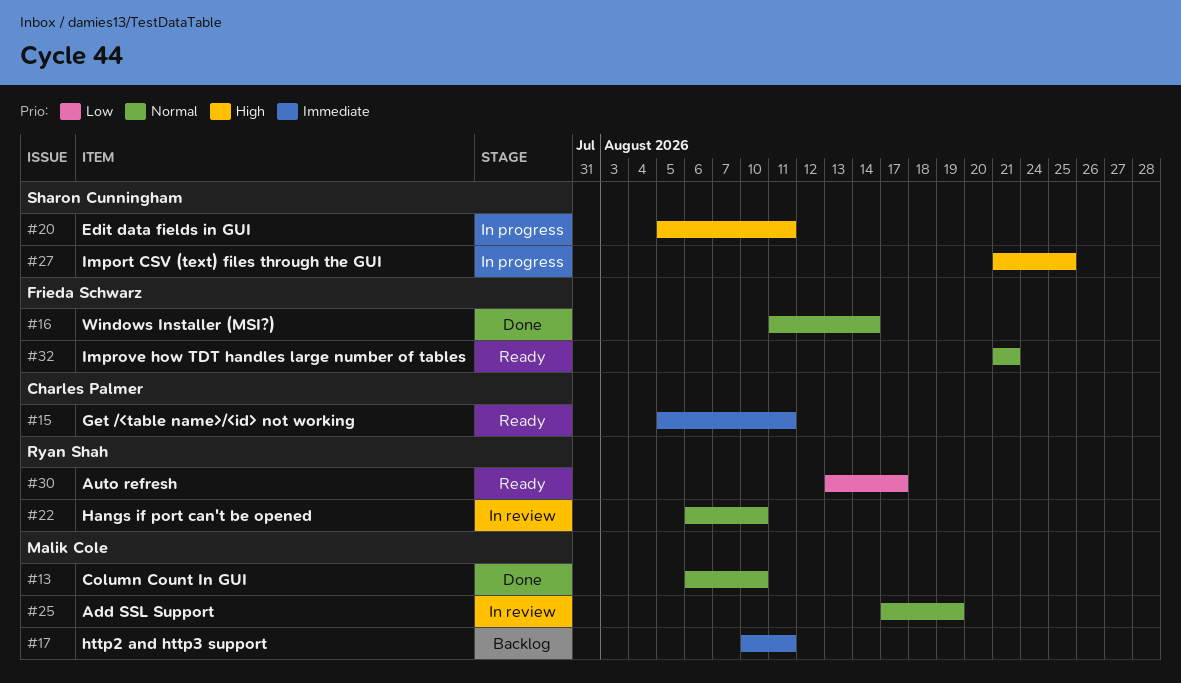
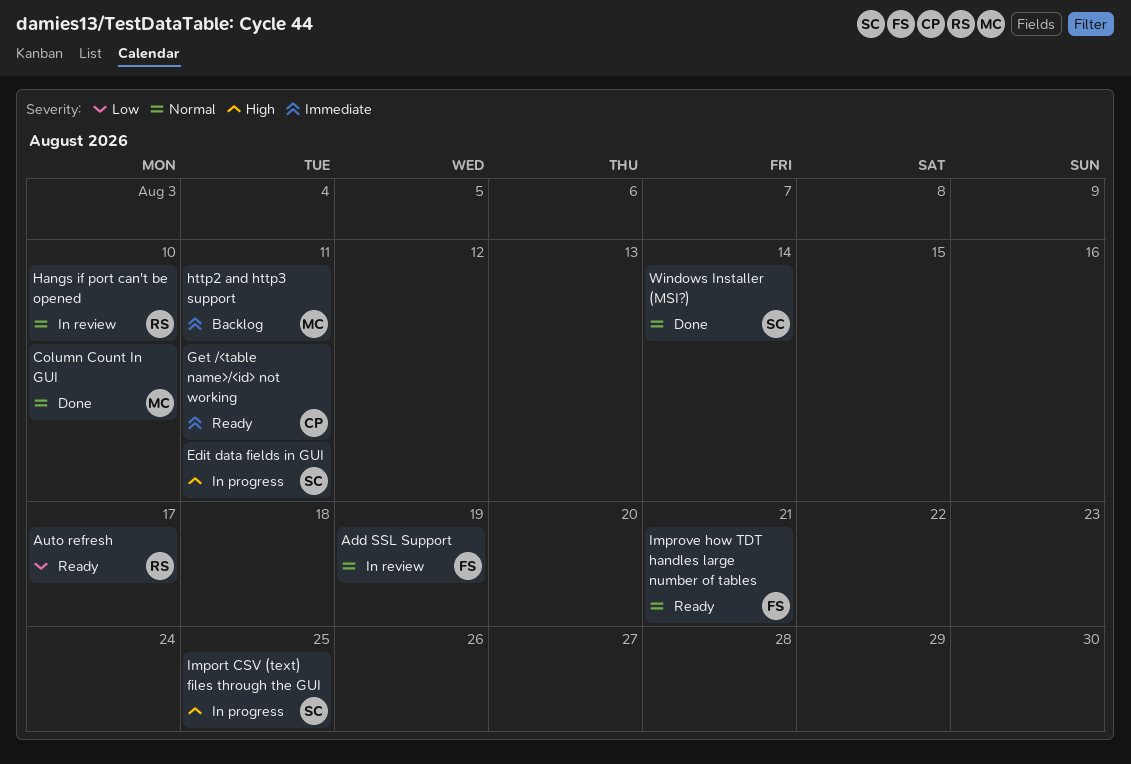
Add SSL Support, owner: Malik Cole -> Frieda Schwarz
Windows Installer (MSI?), owner: Frieda Schwarz -> Sharon Cunningham

